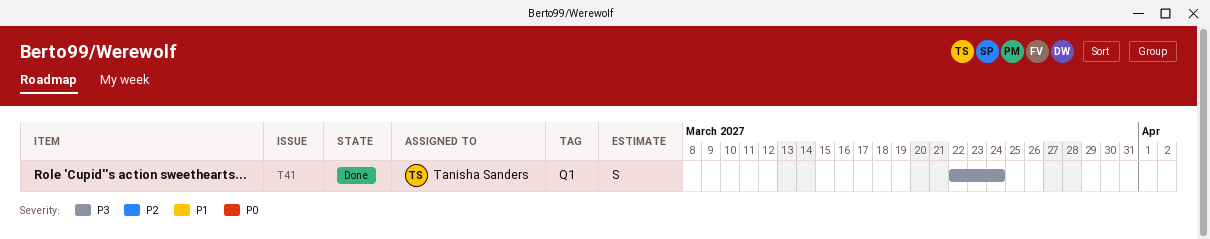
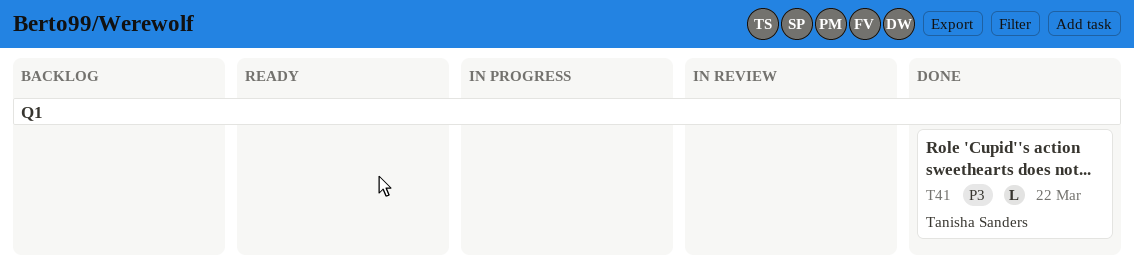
T41, estimate: S -> L
T41, due: Mar 24 -> Mar 22

